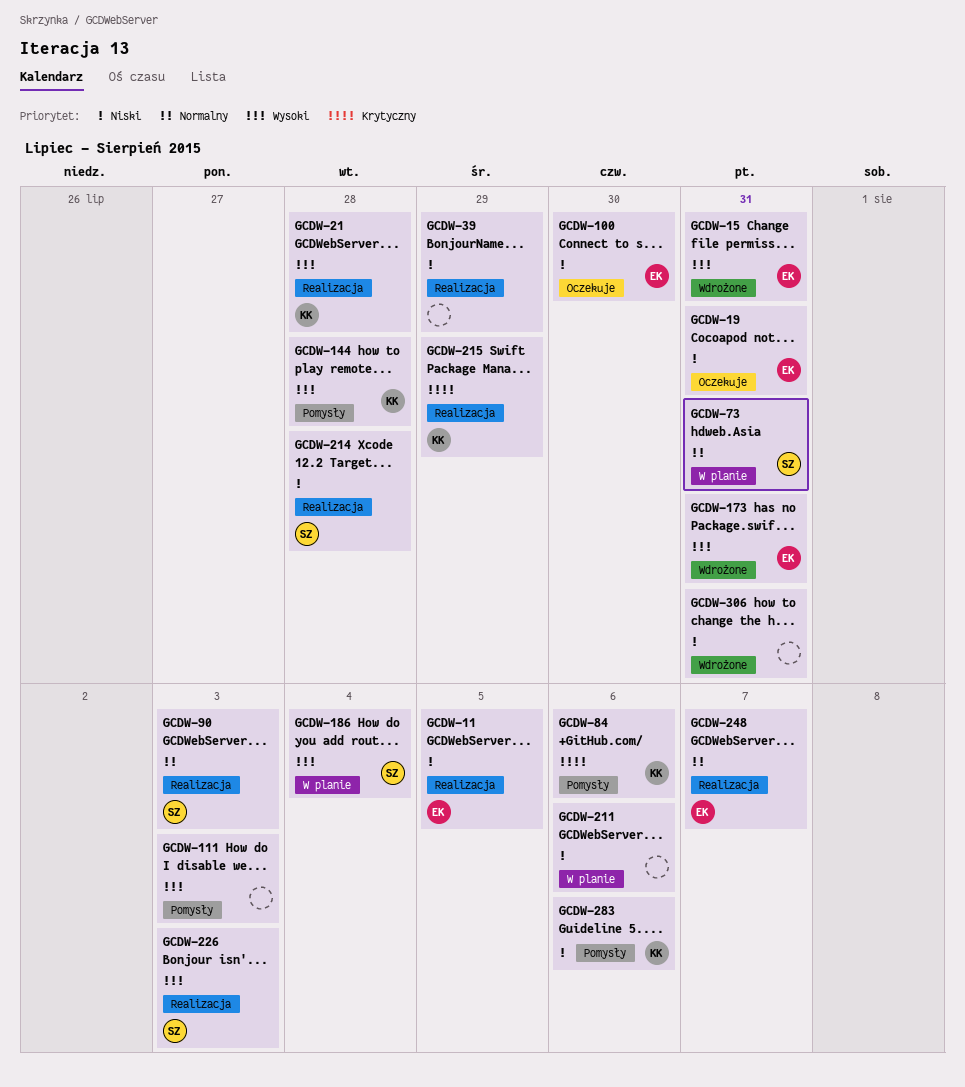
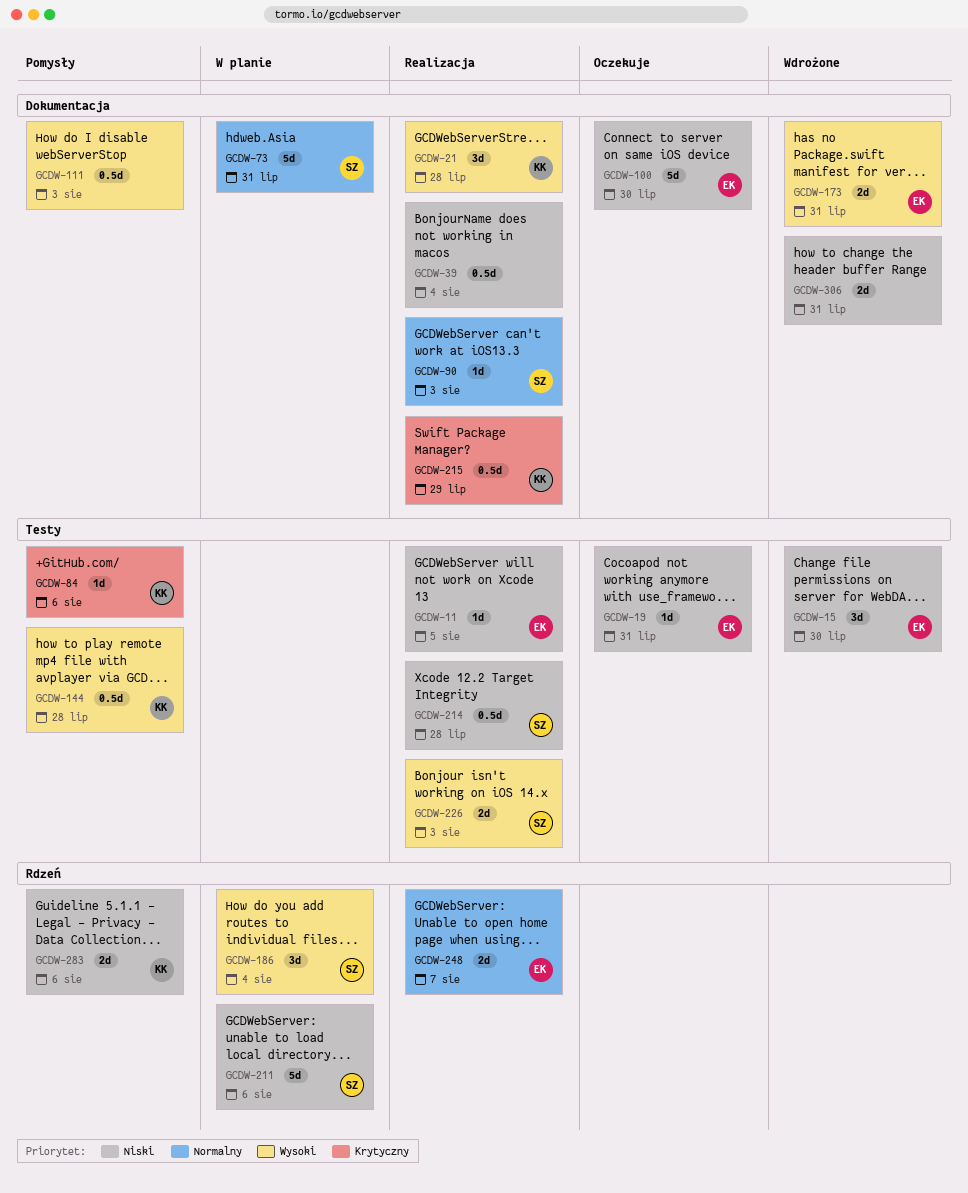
GCDW-15, priority: Wysoki -> Niski
GCDW-15, due: Jul 31 -> Jul 30
GCDW-39, due: Jul 29 -> Aug 4
GCDW-211, owner: none -> SZ

